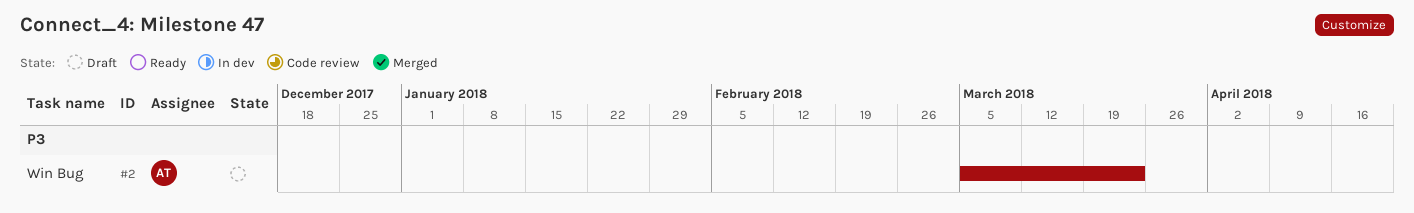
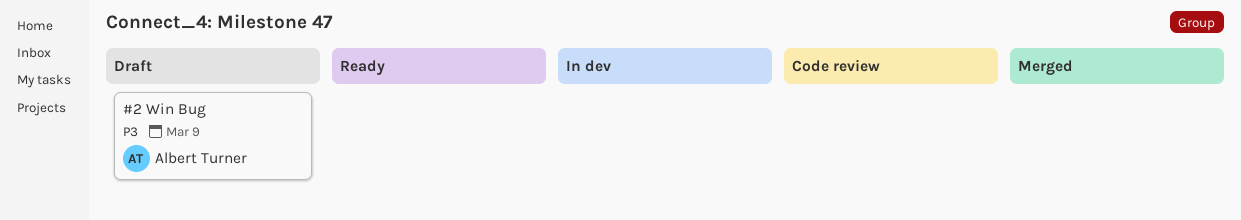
#2, due: Mar 23 -> Mar 9

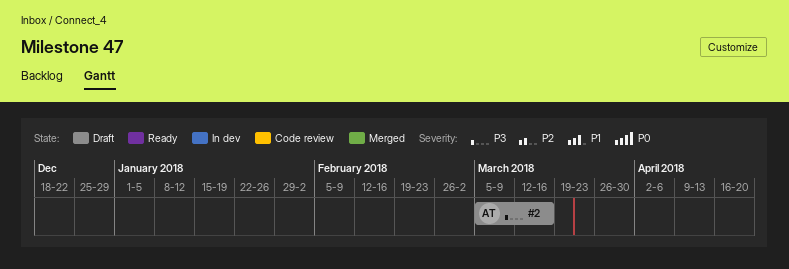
#2, due: Mar 9 -> Mar 16

